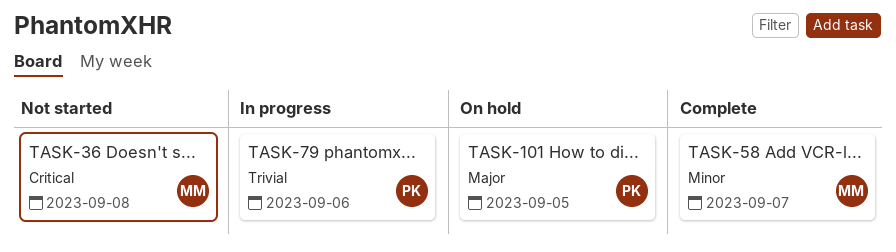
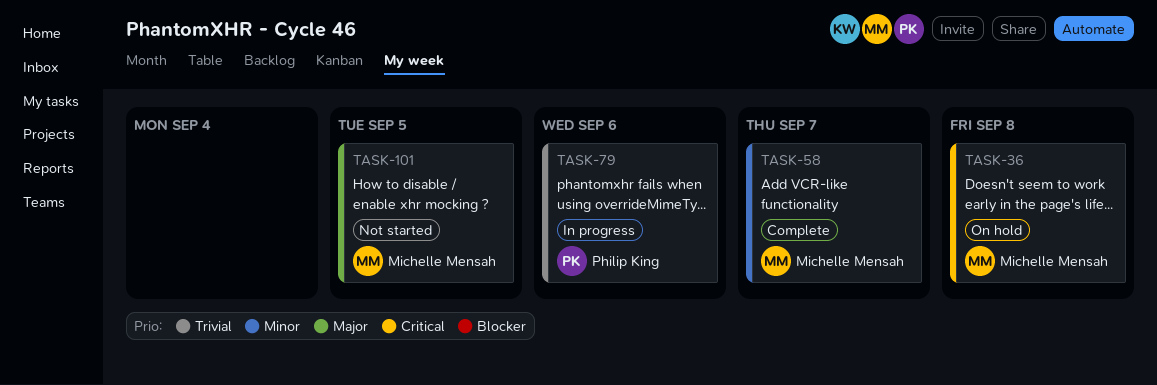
TASK-36, status: Not started -> On hold
TASK-101, status: On hold -> Not started
TASK-101, owner: Philip King -> Michelle Mensah

